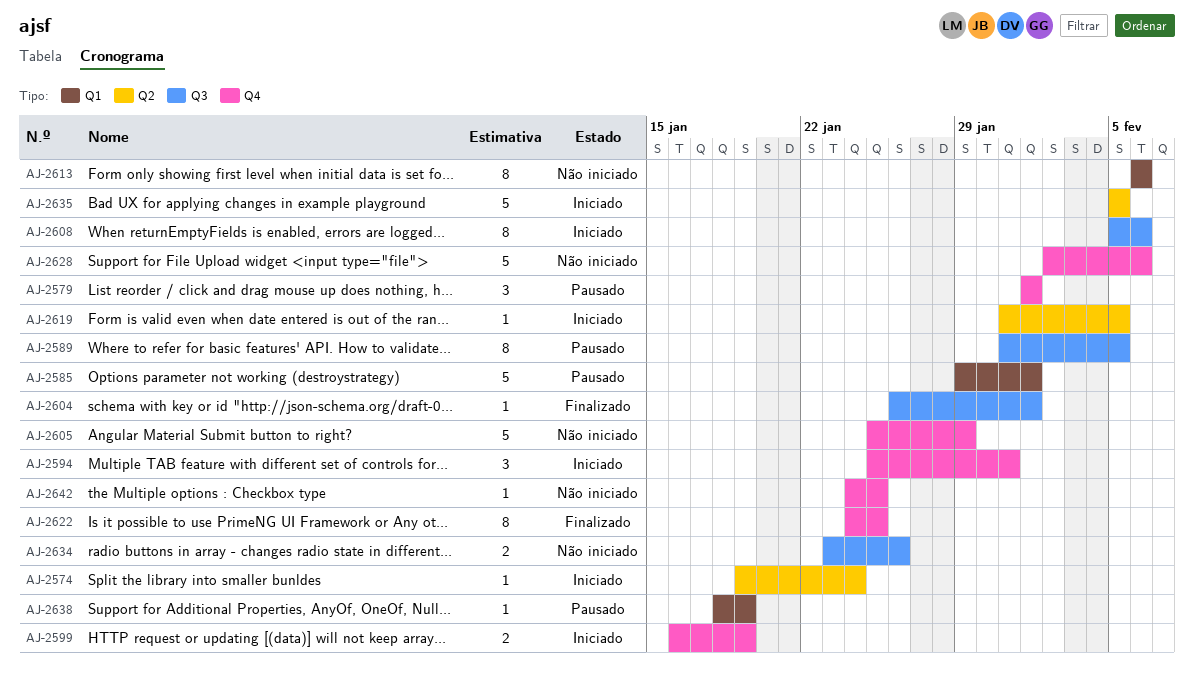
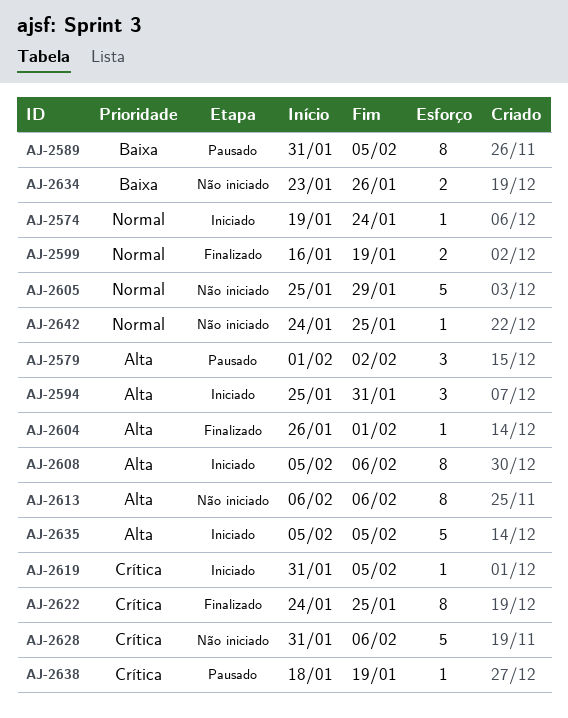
AJ-2579, due: Feb 1 -> Feb 2
AJ-2585: present -> none
AJ-2599, status: Iniciado -> Finalizado
AJ-2628, start: Feb 2 -> Jan 31

